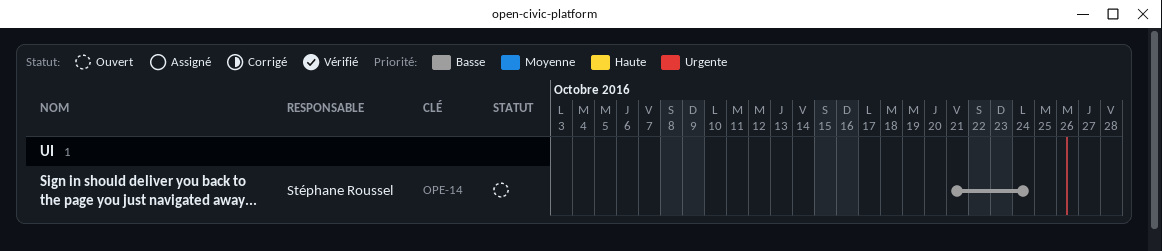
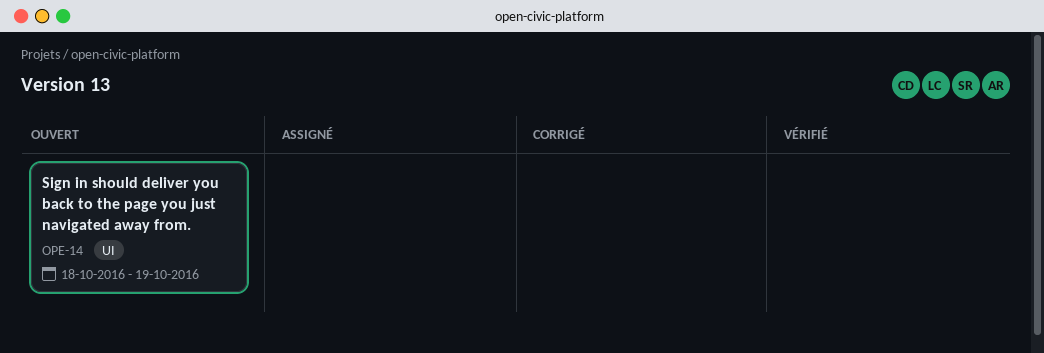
OPE-14, start: Oct 21 -> Oct 18
OPE-14, due: Oct 24 -> Oct 19

